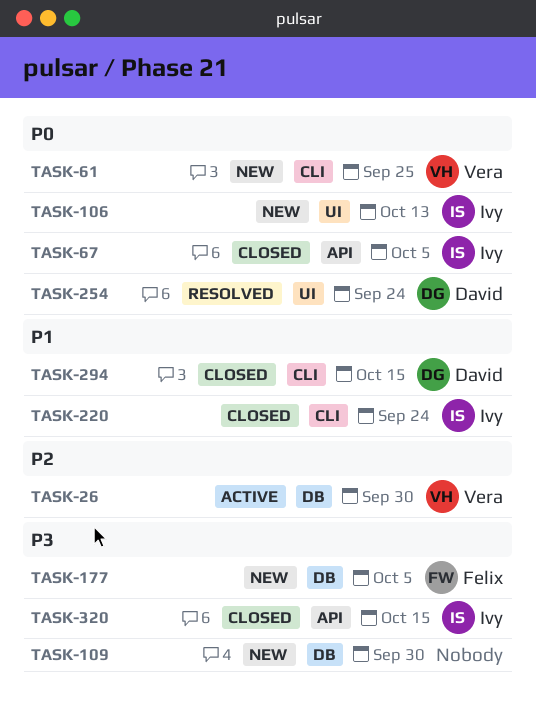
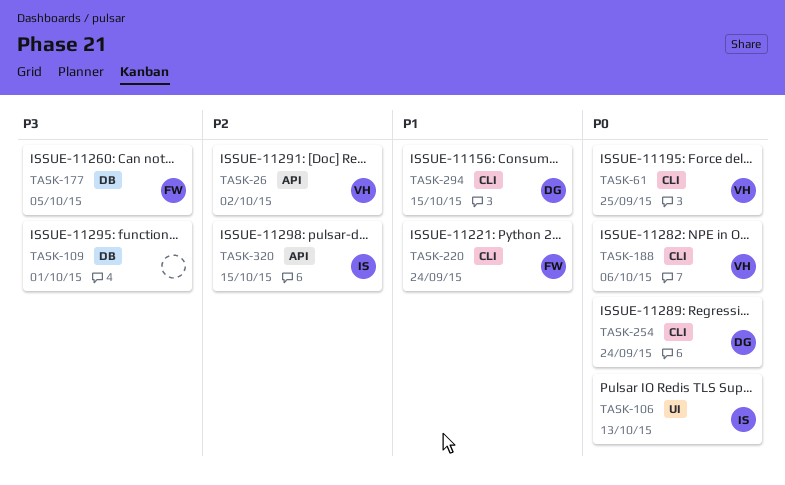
TASK-26, label: DB -> API
TASK-26, due: Sep 30 -> Oct 2
TASK-67: present -> none
TASK-109, due: Sep 30 -> Oct 1
TASK-188: none -> present
TASK-220, owner: Ivy -> Felix
TASK-254, label: UI -> CLI
TASK-320, priority: P3 -> P2

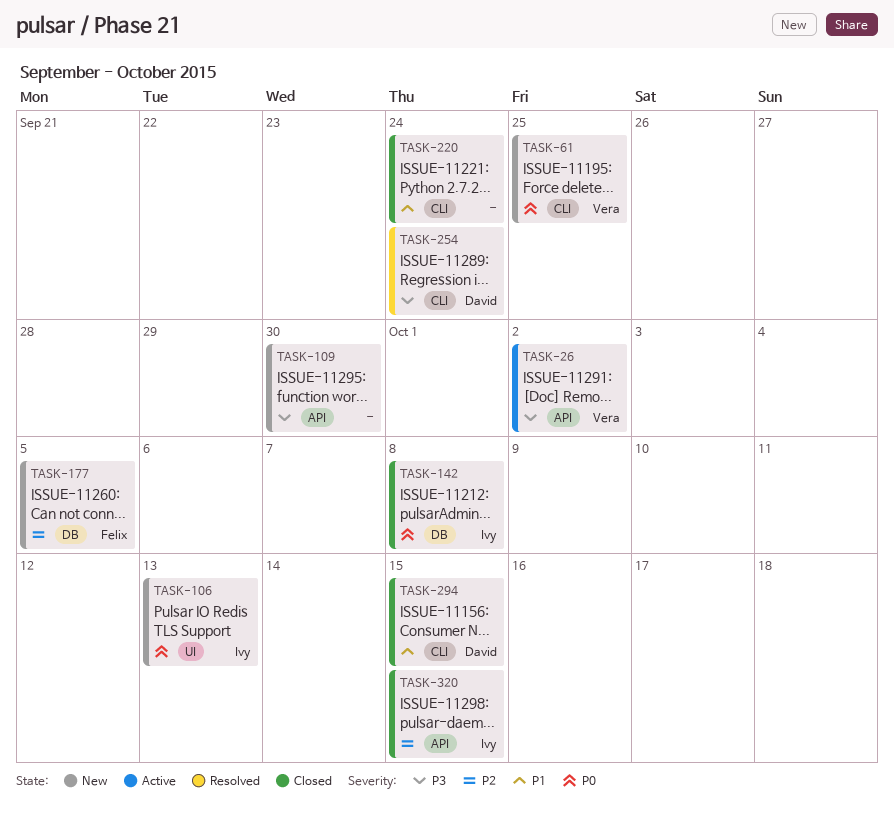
TASK-26, priority: P2 -> P3
TASK-109, label: DB -> API
TASK-109, due: Oct 1 -> Sep 30
TASK-142: none -> present
TASK-177, priority: P3 -> P2
TASK-188: present -> none
TASK-220, owner: Felix -> none
TASK-254, priority: P0 -> P3

